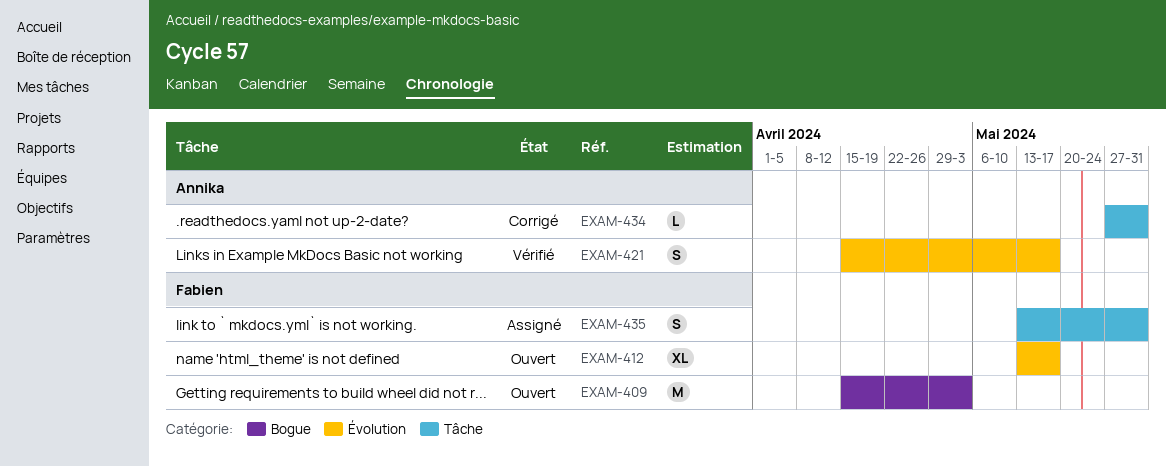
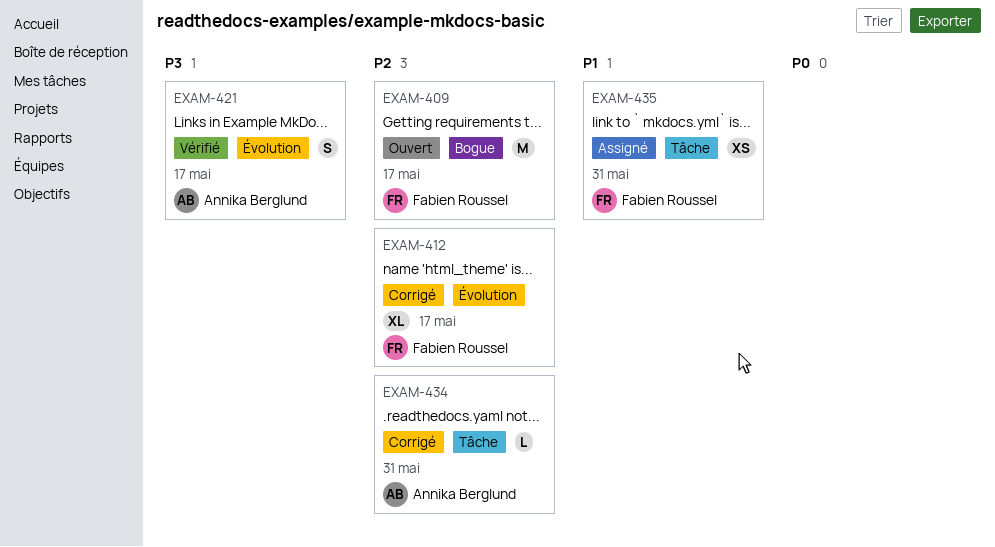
EXAM-409, due: May 3 -> May 17
EXAM-412, status: Ouvert -> Corrigé
EXAM-435, estimate: S -> XS

